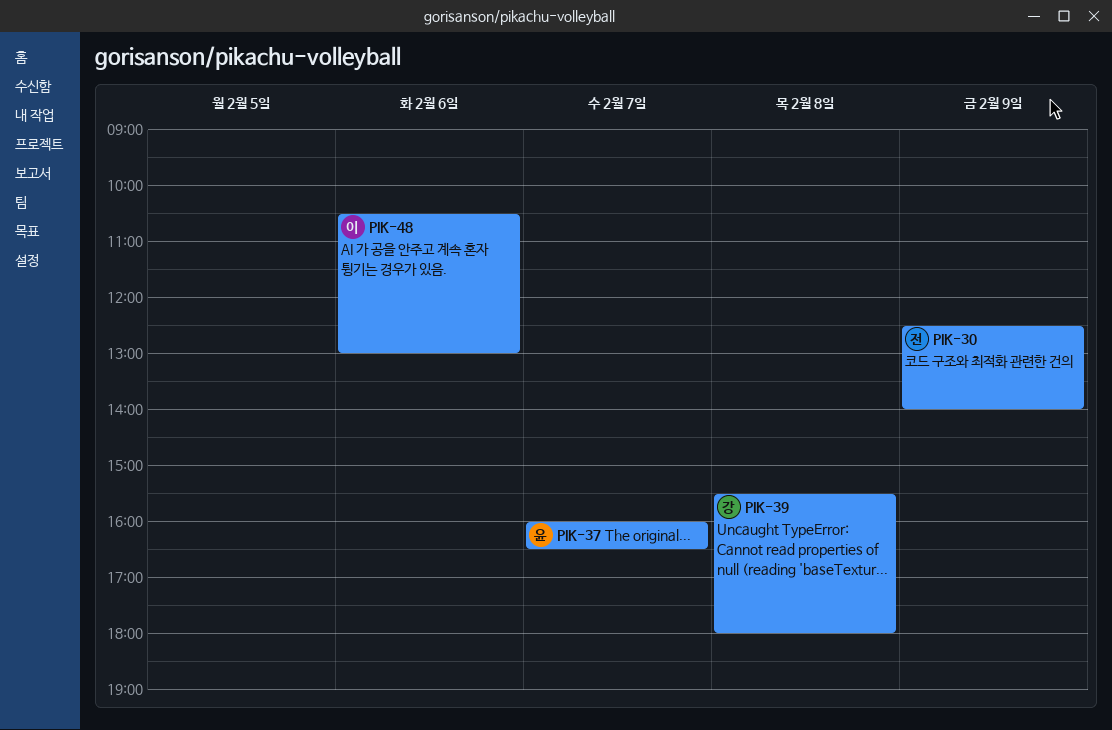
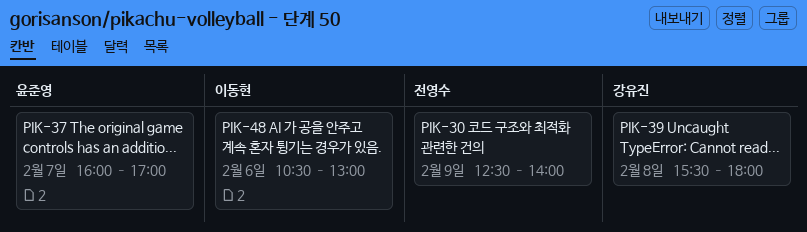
PIK-37, ends: 16:30 -> 17:00

